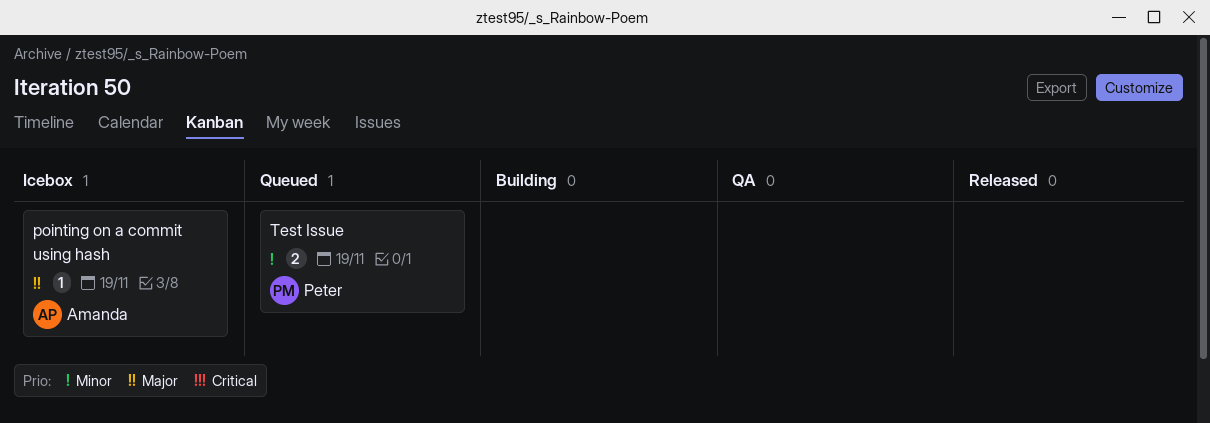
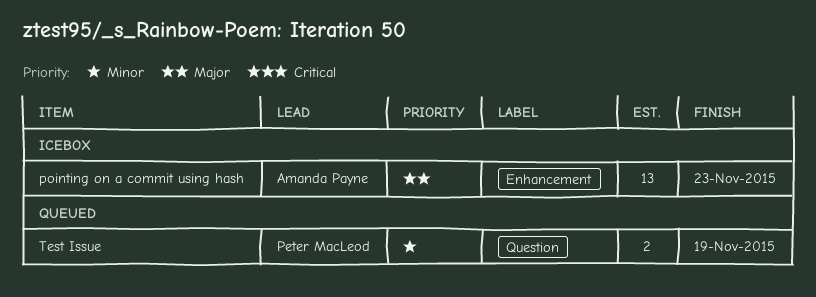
pointing on a commit using hash, estimate: 1 -> 13
pointing on a commit using hash, due: Nov 19 -> Nov 23

